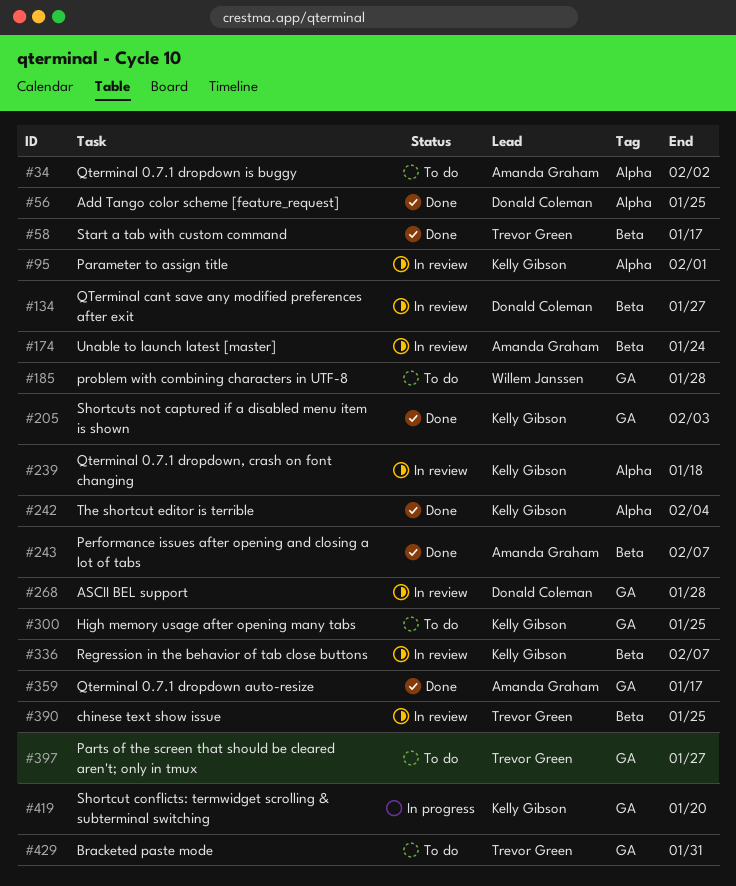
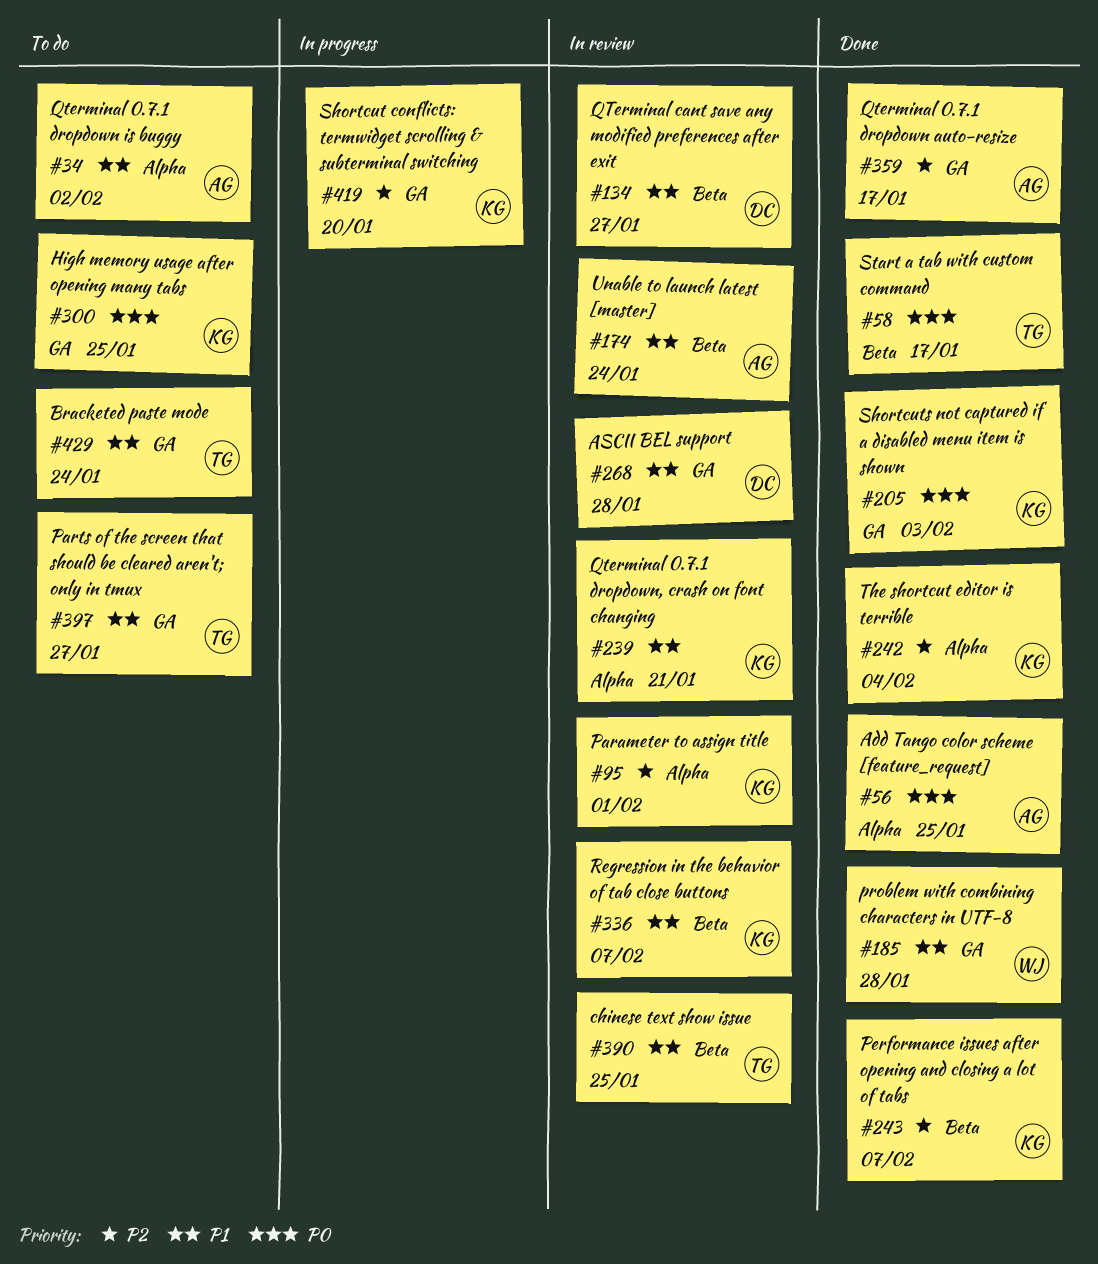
#56, owner: Donald Coleman -> Amanda Graham
#185, status: To do -> Done
#239, due: Jan 18 -> Jan 21
#243, owner: Amanda Graham -> Kelly Gibson
#429, due: Jan 31 -> Jan 24

